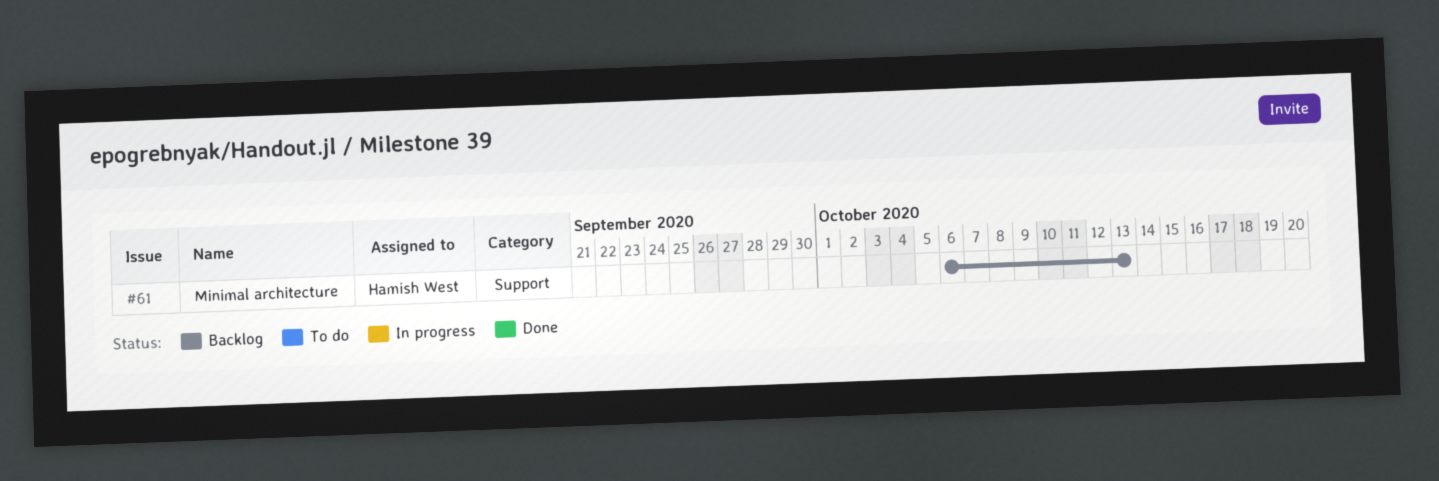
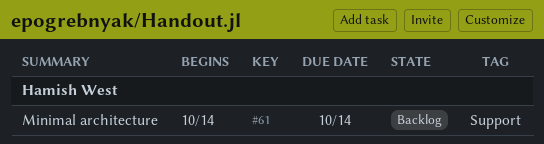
#61, start: Oct 6 -> Oct 14
#61, due: Oct 13 -> Oct 14

